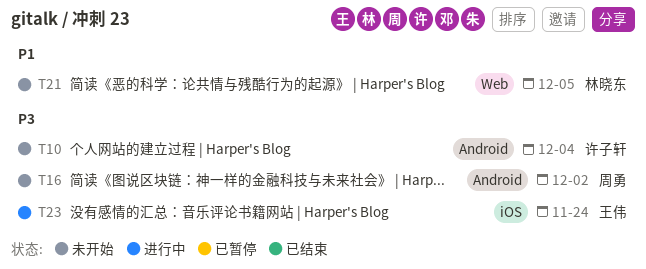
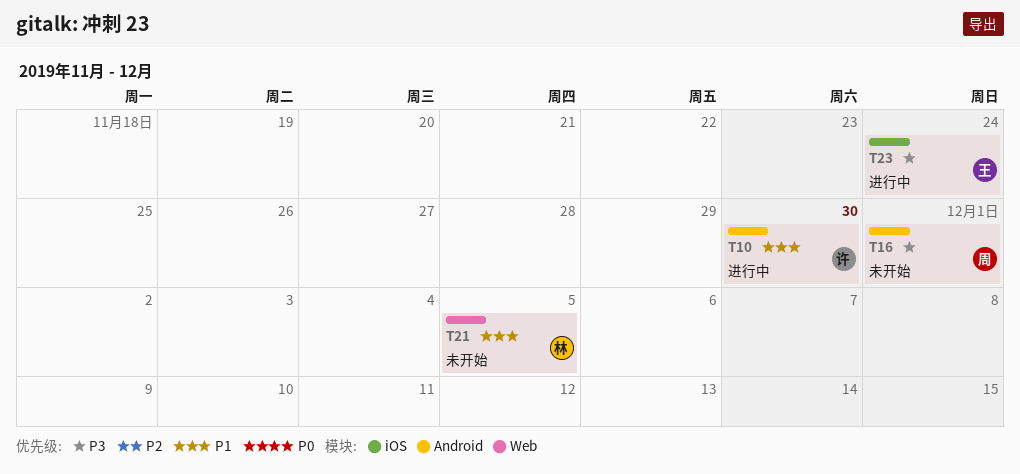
T10, status: 未开始 -> 进行中
T10, priority: P3 -> P1
T10, due: Dec 4 -> Nov 30
T16, due: Dec 2 -> Dec 1

